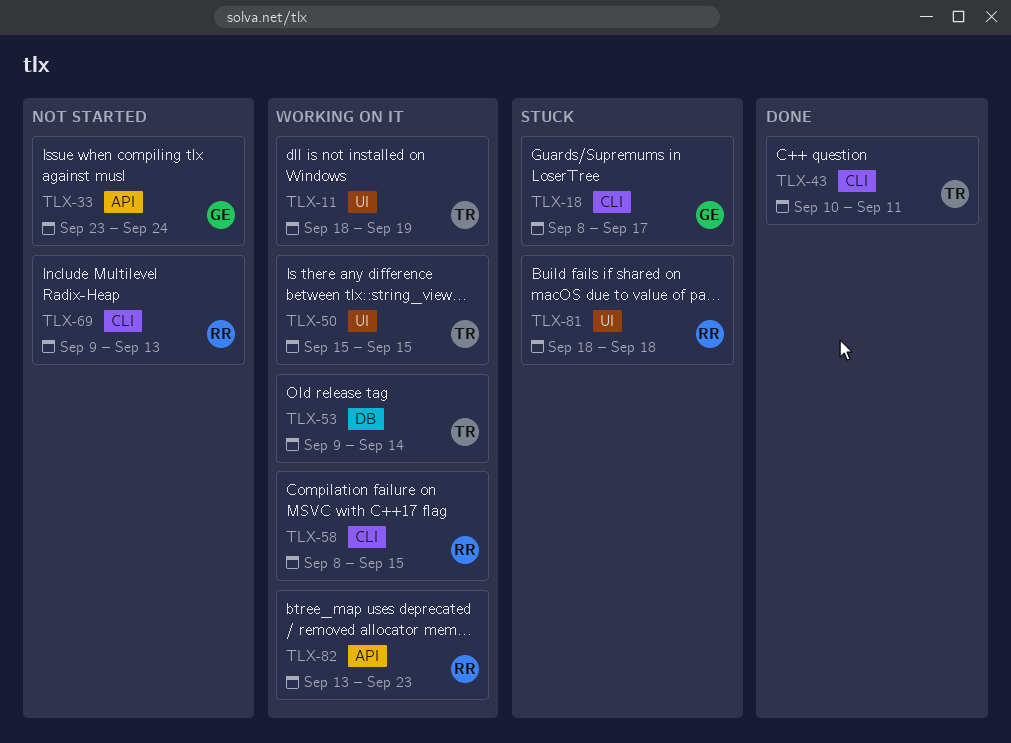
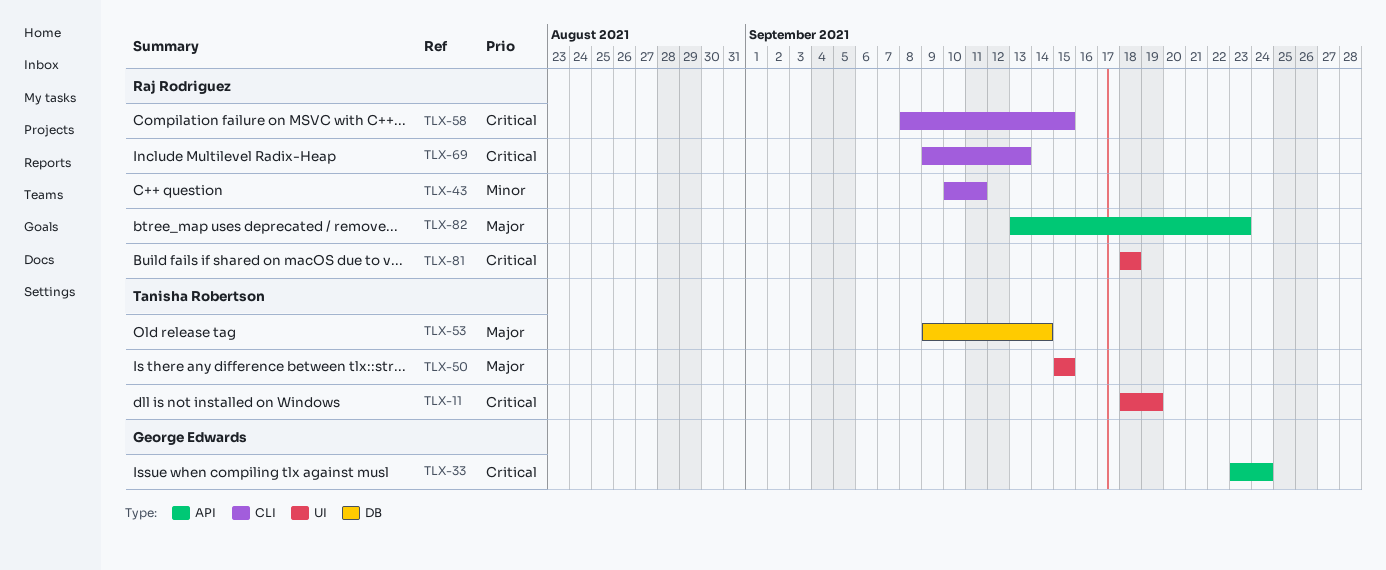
TLX-18: present -> none
TLX-43, owner: Tanisha Robertson -> Raj Rodriguez

